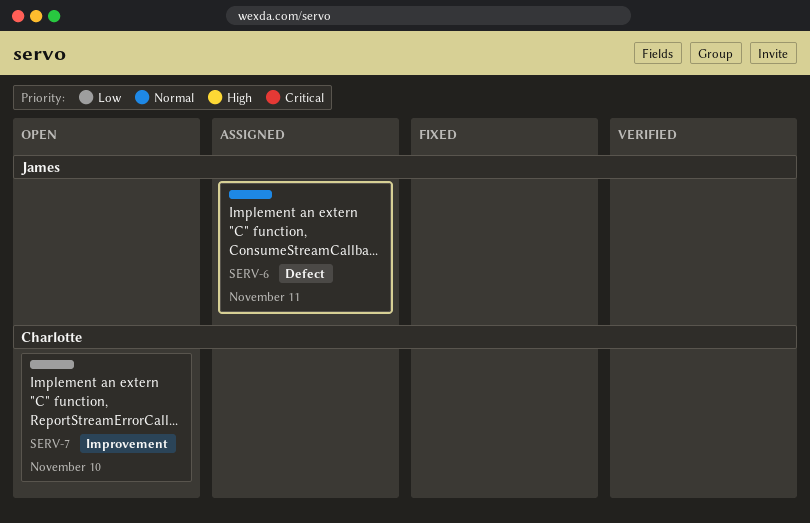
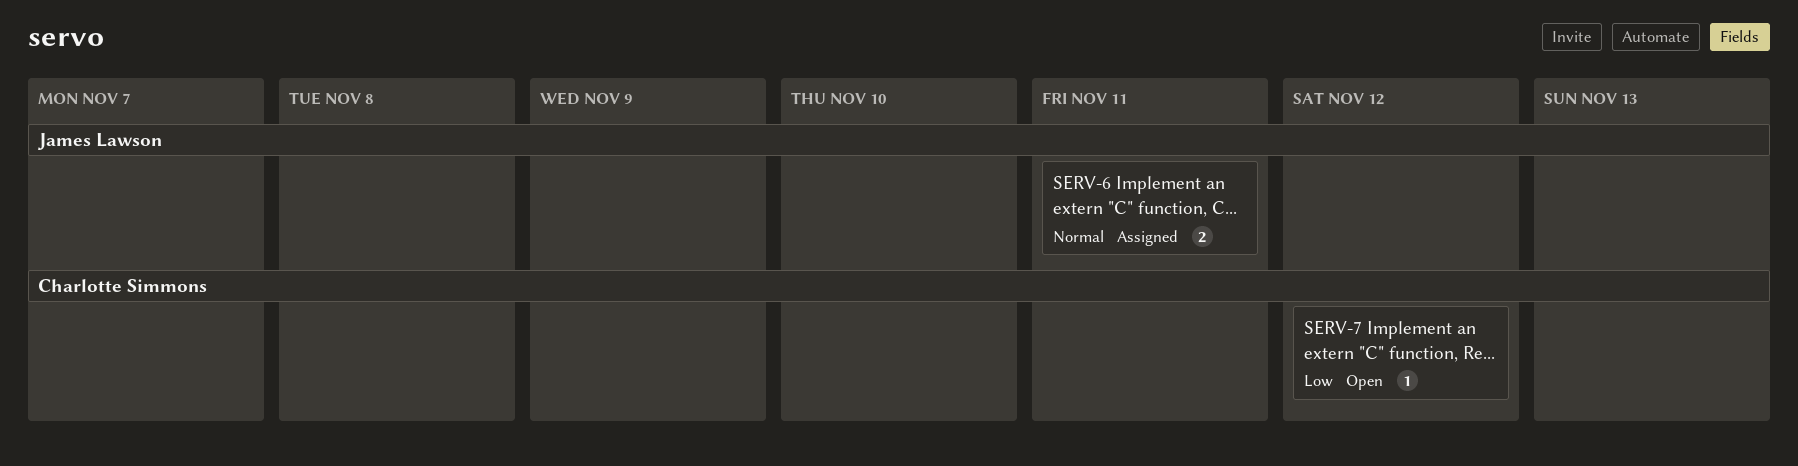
SERV-7, due: Nov 10 -> Nov 12

